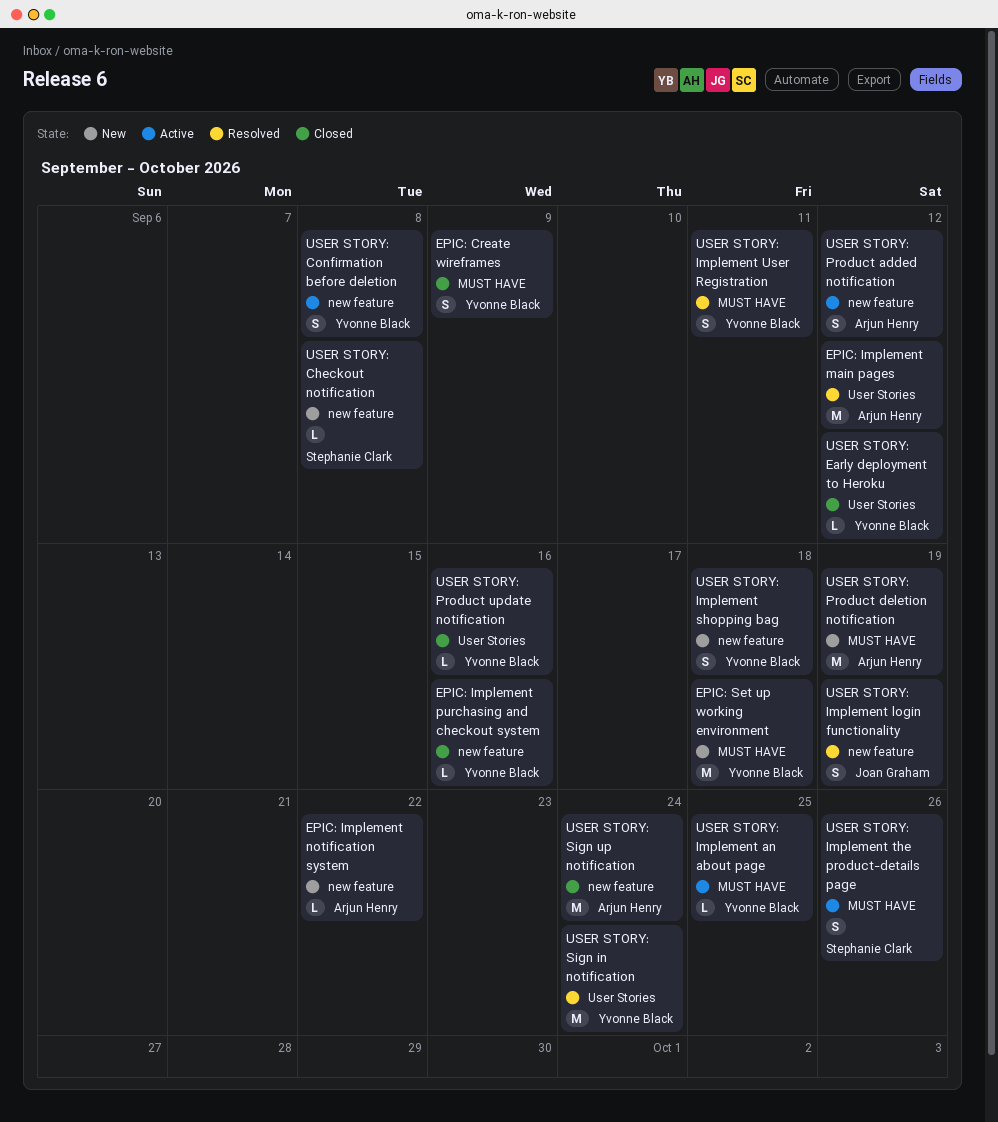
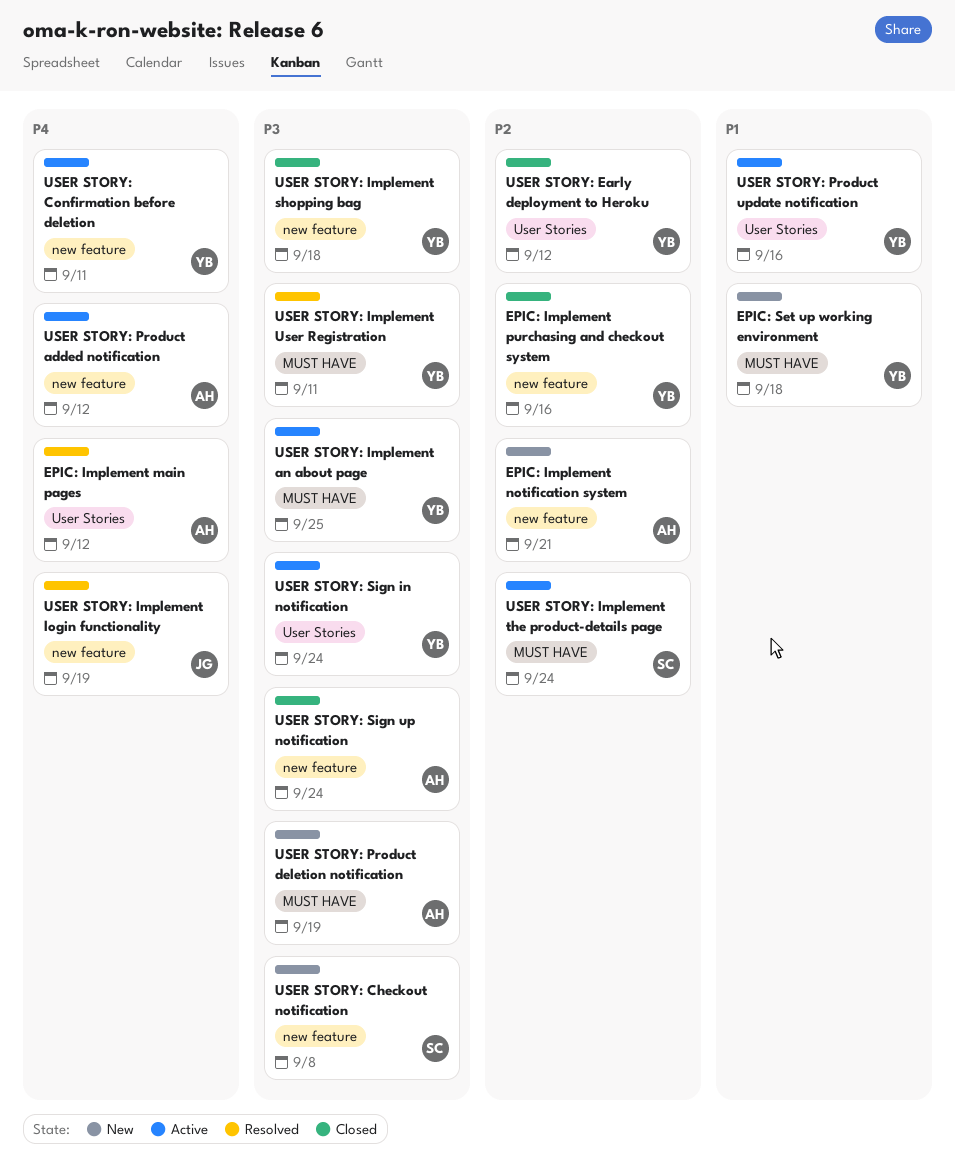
EPIC: Create wireframes: present -> none
EPIC: Implement notification system, due: Sep 22 -> Sep 21
USER STORY: Confirmation before deletion, due: Sep 8 -> Sep 11
USER STORY: Implement shopping bag, status: New -> Closed
USER STORY: Implement the product-details page, due: Sep 26 -> Sep 24
USER STORY: Product update notification, status: Closed -> Active
USER STORY: Sign in notification, status: Resolved -> Active

